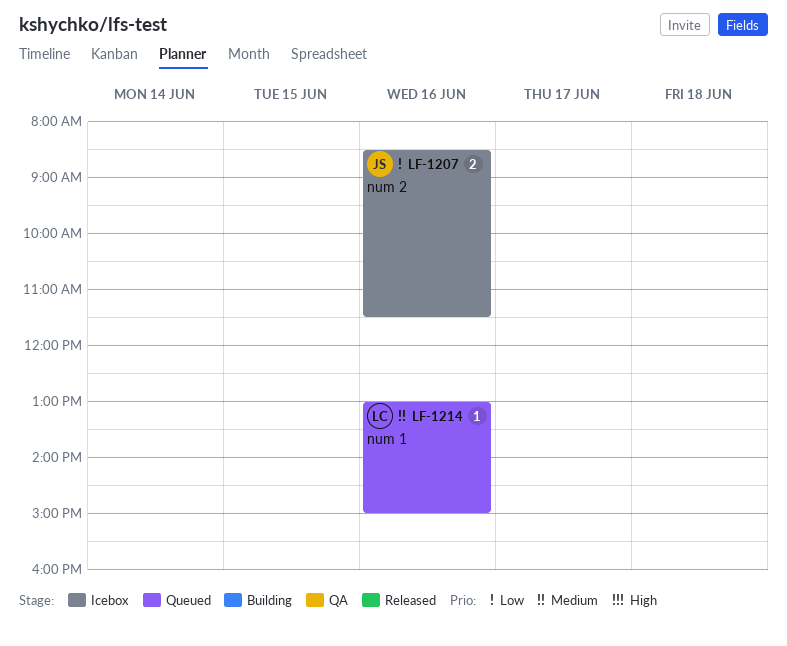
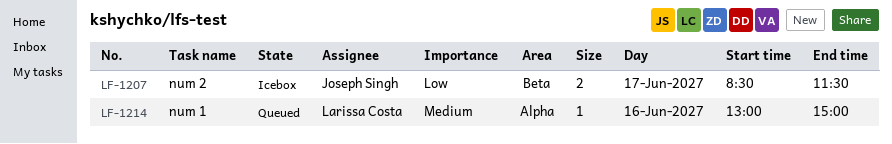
LF-1207, day: Jun 16 -> Jun 17

